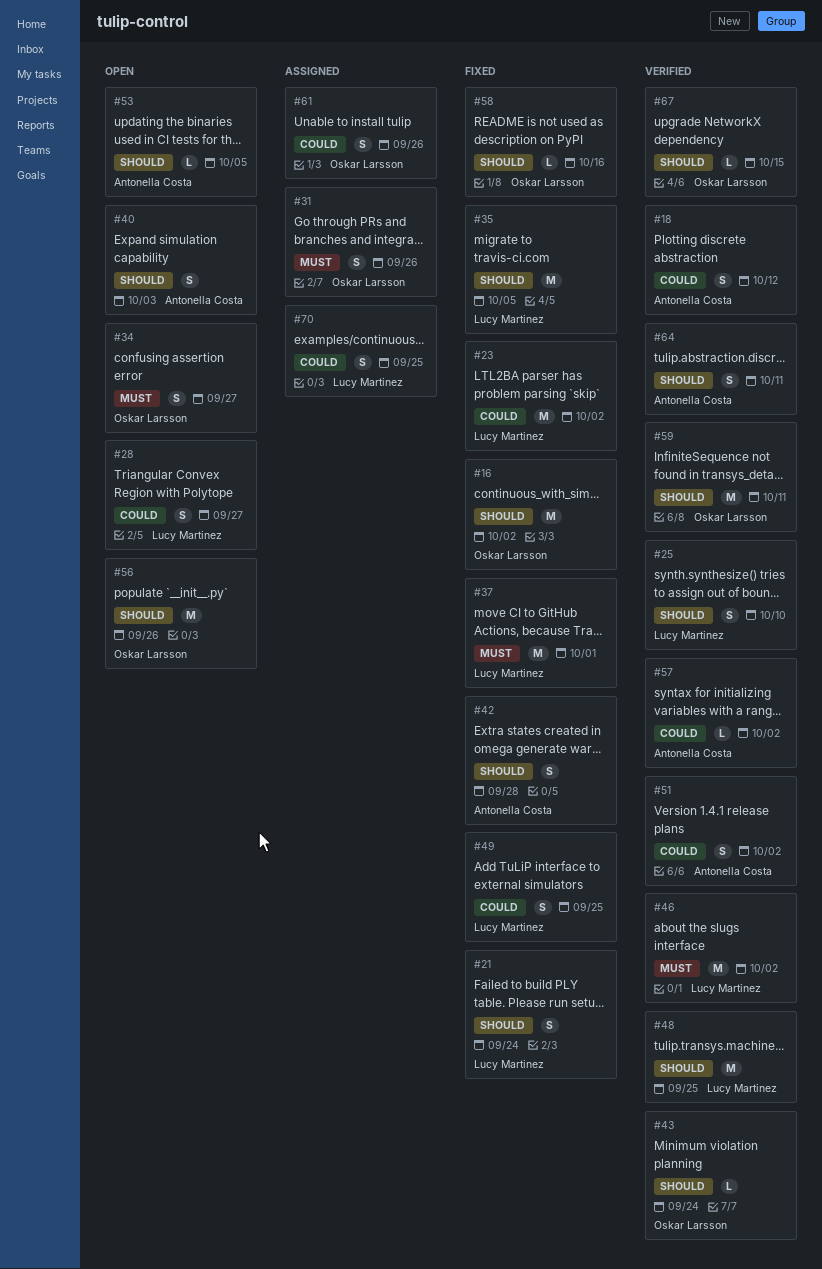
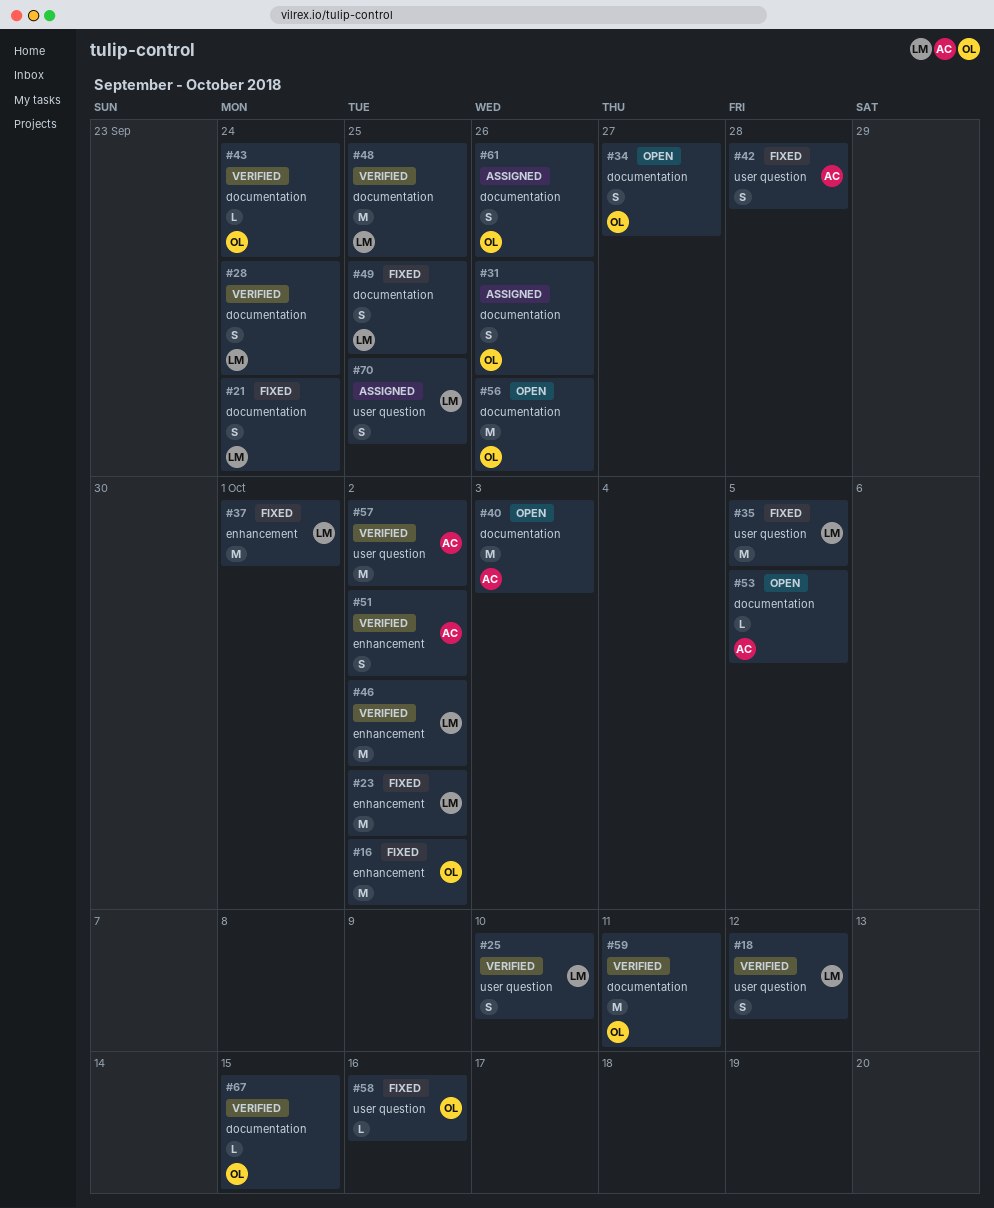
#18, owner: Antonella Costa -> Lucy Martinez
#28, status: Open -> Verified
#28, due: Sep 27 -> Sep 24
#40, estimate: S -> M
#57, estimate: L -> M
#64: present -> none

